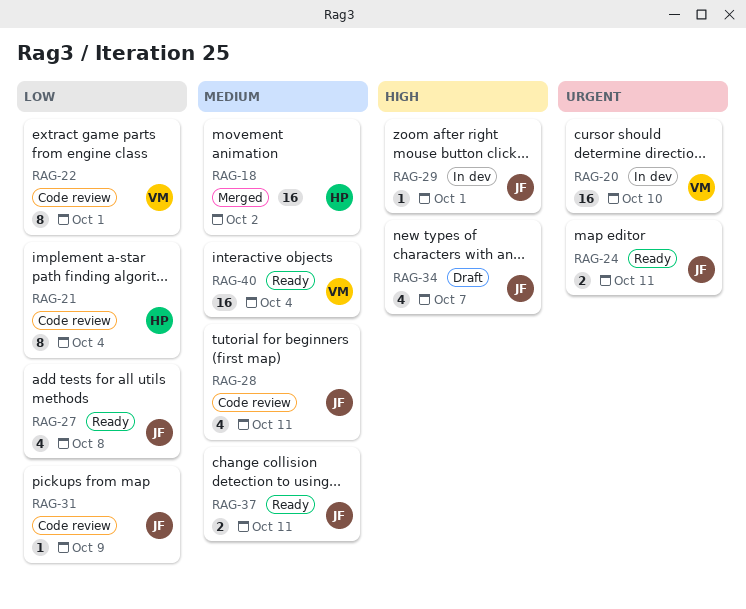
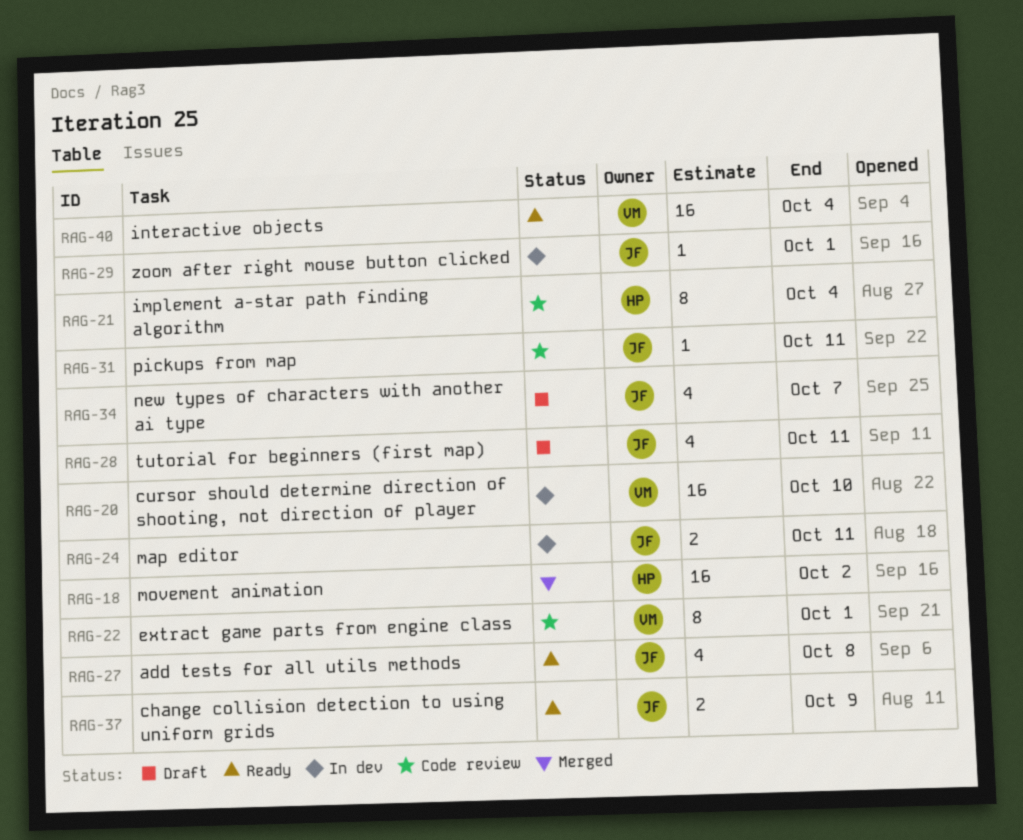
RAG-24, status: Ready -> In dev
RAG-28, status: Code review -> Draft
RAG-31, due: Oct 9 -> Oct 11
RAG-37, due: Oct 11 -> Oct 9

